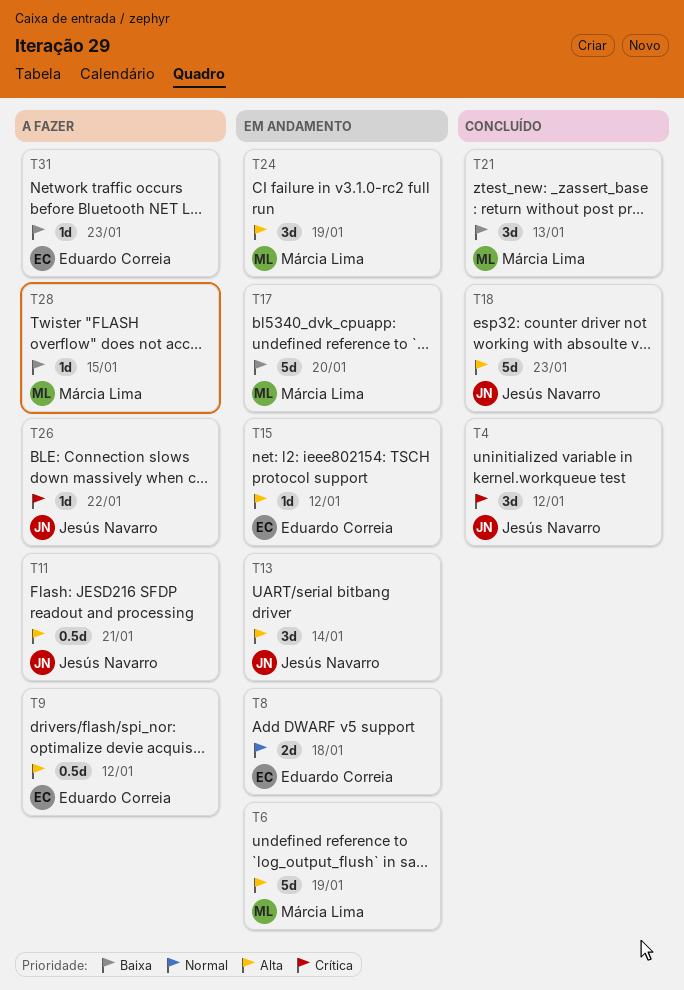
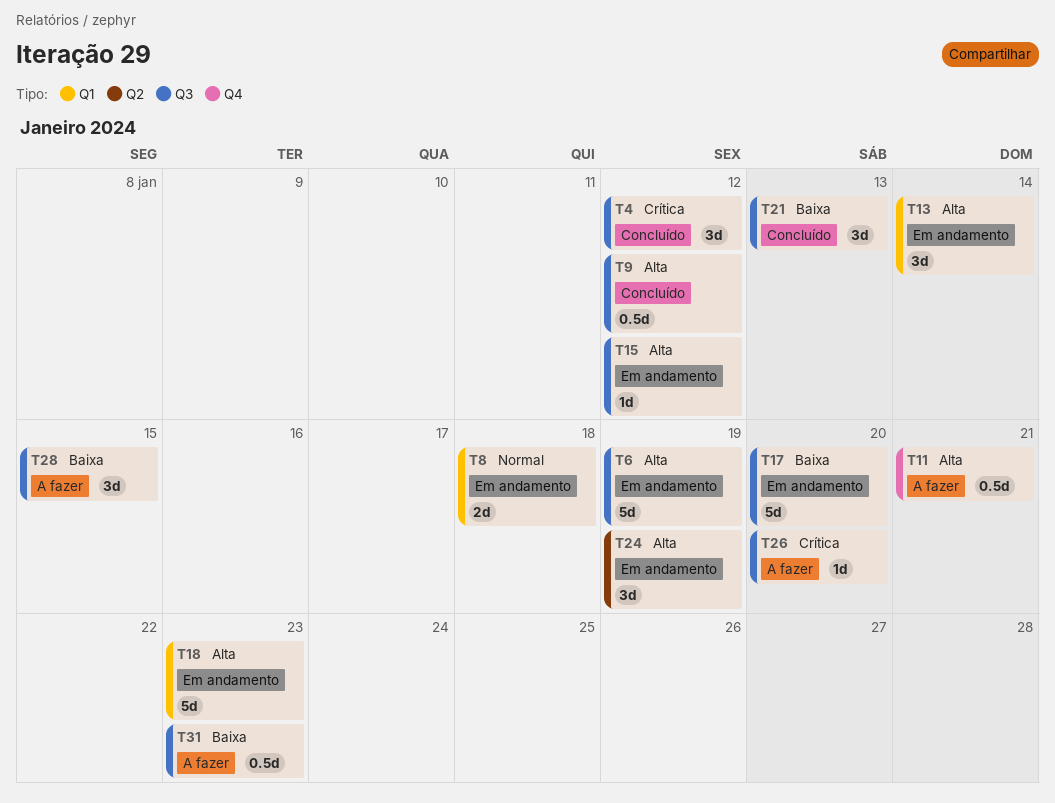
T9, status: A fazer -> Concluído
T18, status: Concluído -> Em andamento
T26, due: Jan 22 -> Jan 20
T28, estimate: 1d -> 3d
T31, estimate: 1d -> 0.5d

